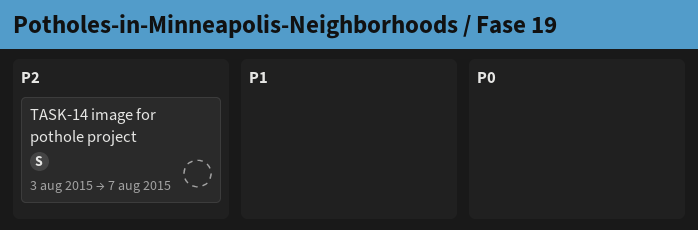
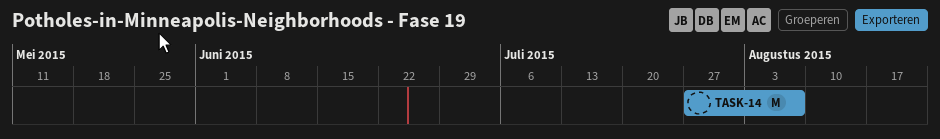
TASK-14, estimate: S -> M
TASK-14, start: Aug 3 -> Jul 27

